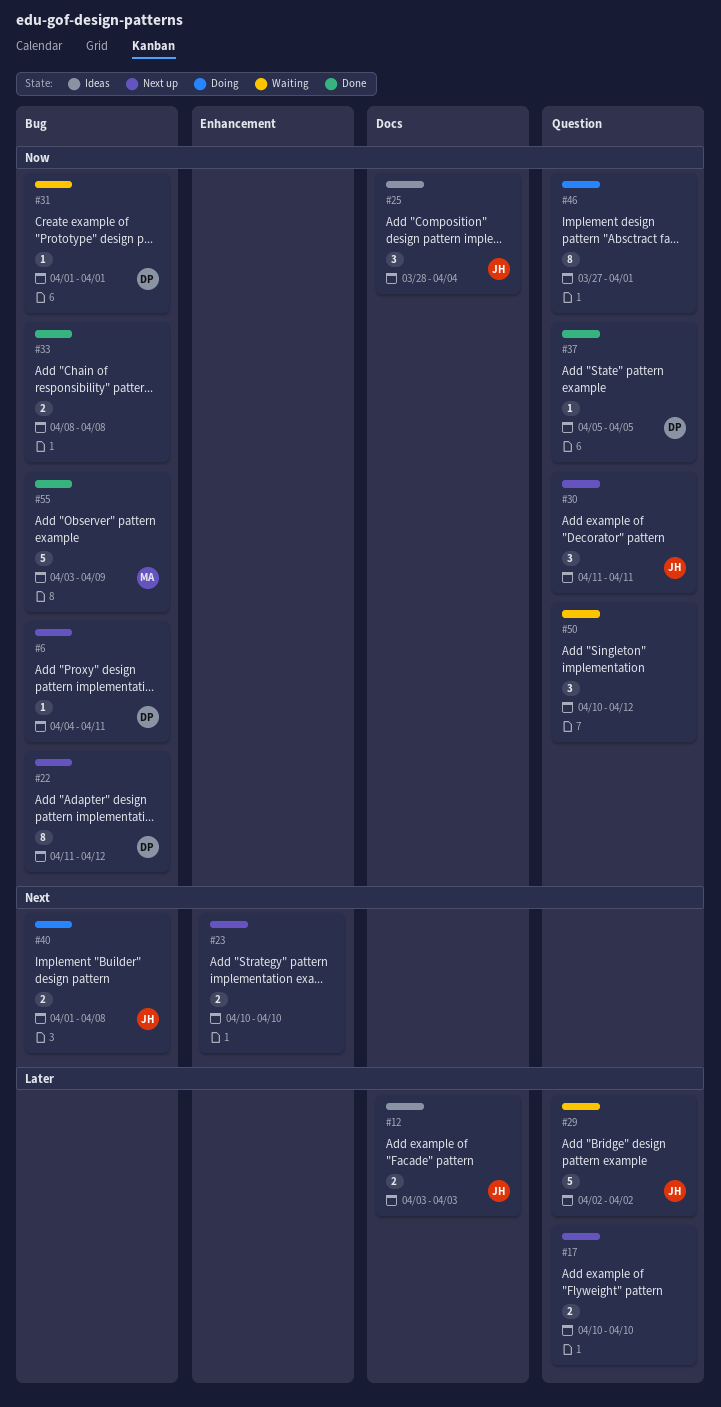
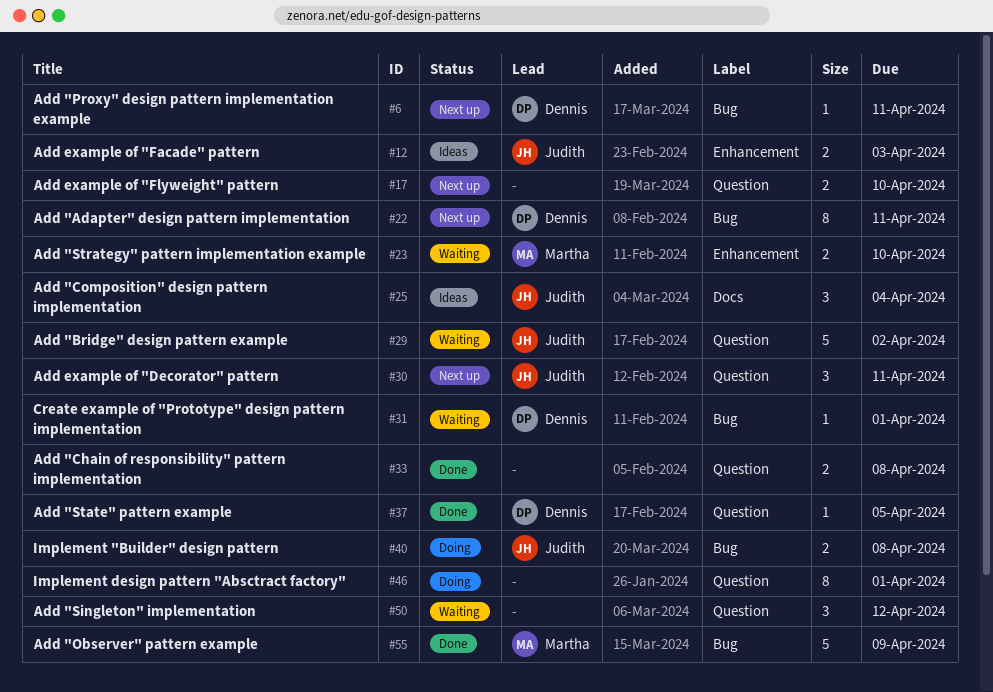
#12, label: Docs -> Enhancement
#22, due: Apr 12 -> Apr 11
#23, status: Next up -> Waiting
#23, owner: none -> Martha
#33, label: Bug -> Question

